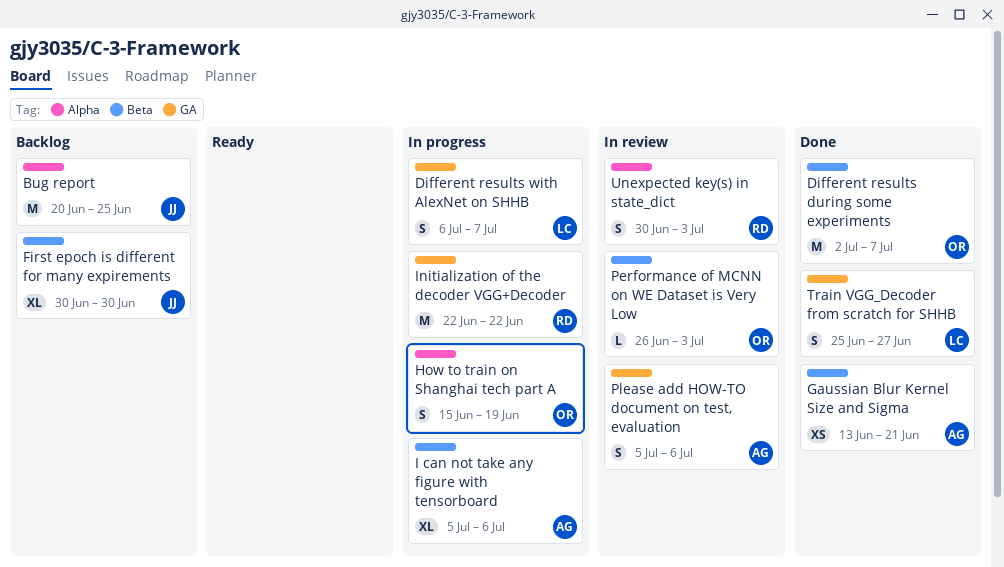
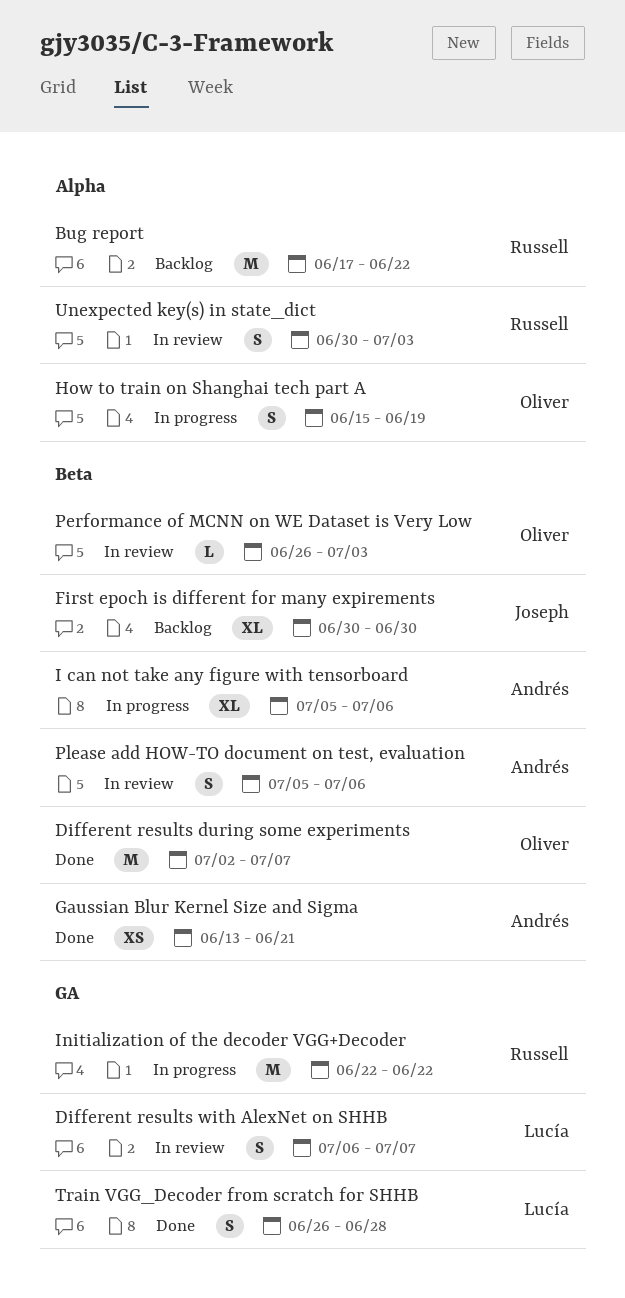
Bug report, owner: Joseph -> Russell
Bug report, start: Jun 20 -> Jun 17
Bug report, due: Jun 25 -> Jun 22
Different results with AlexNet on SHHB, status: In progress -> In review
Please add HOW-TO document on test, evaluation, label: GA -> Beta
Train VGG_Decoder from scratch for SHHB, start: Jun 25 -> Jun 26
Train VGG_Decoder from scratch for SHHB, due: Jun 27 -> Jun 28

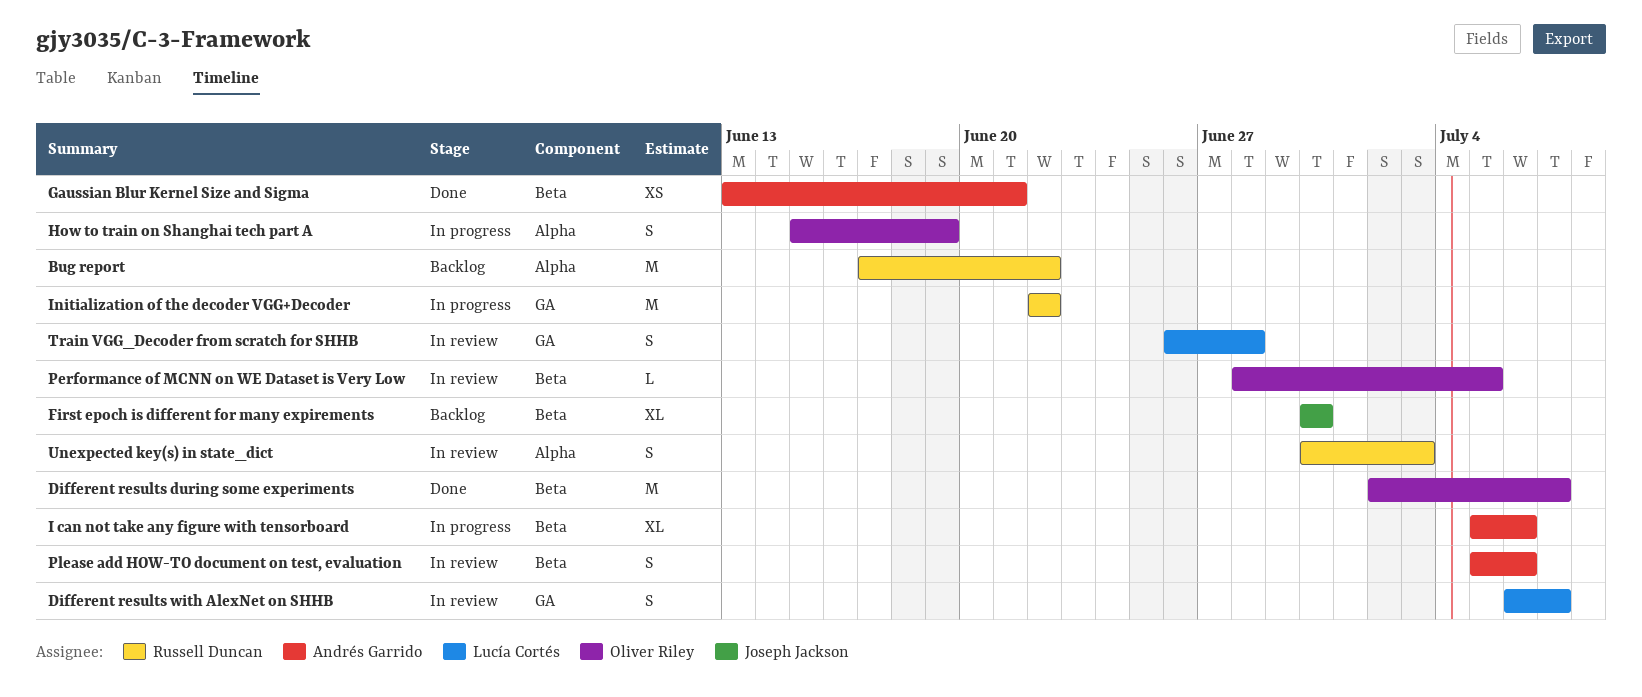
Performance of MCNN on WE Dataset is Very Low, start: Jun 26 -> Jun 28
Performance of MCNN on WE Dataset is Very Low, due: Jul 3 -> Jul 5
Train VGG_Decoder from scratch for SHHB, status: Done -> In review

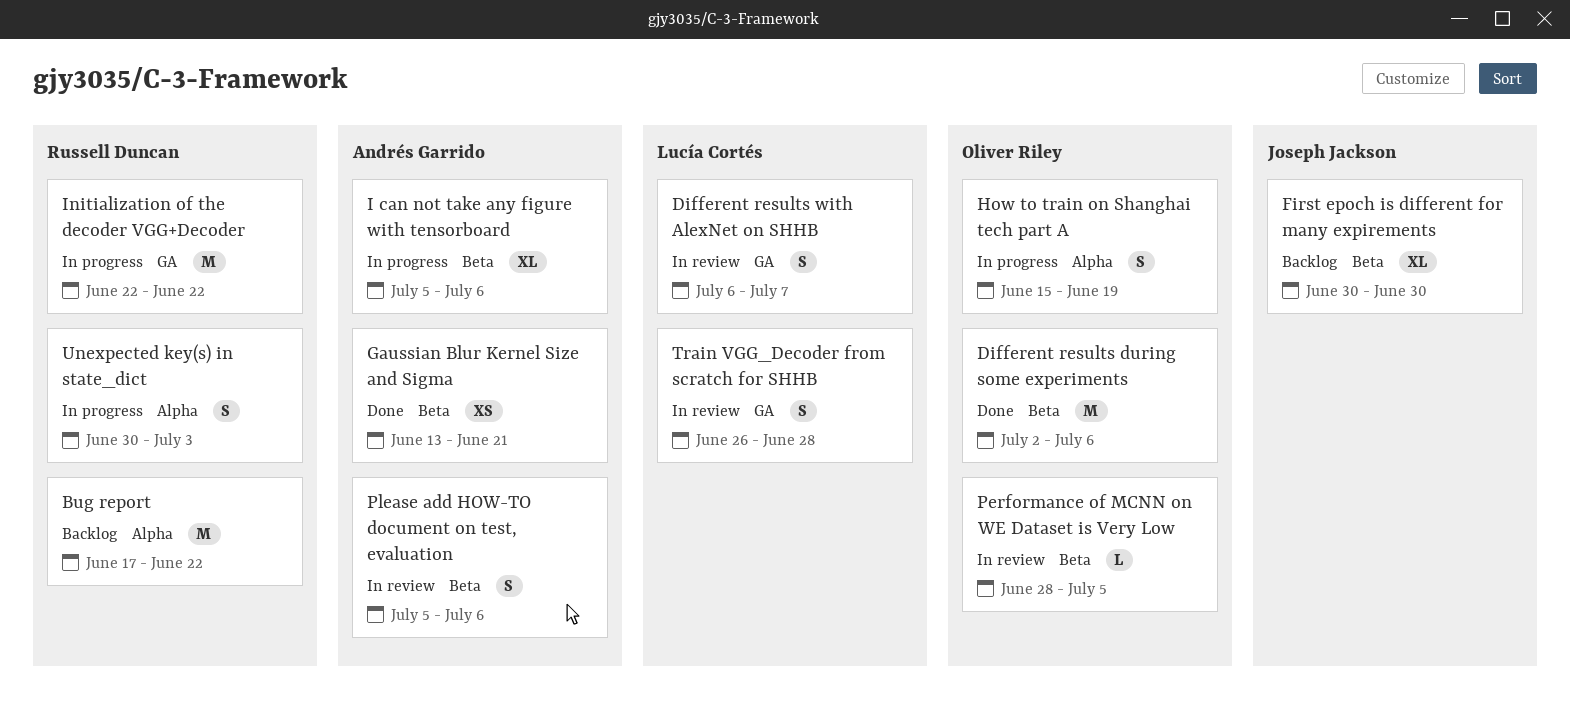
Different results during some experiments, due: Jul 7 -> Jul 6
Unexpected key(s) in state_dict, status: In review -> In progress

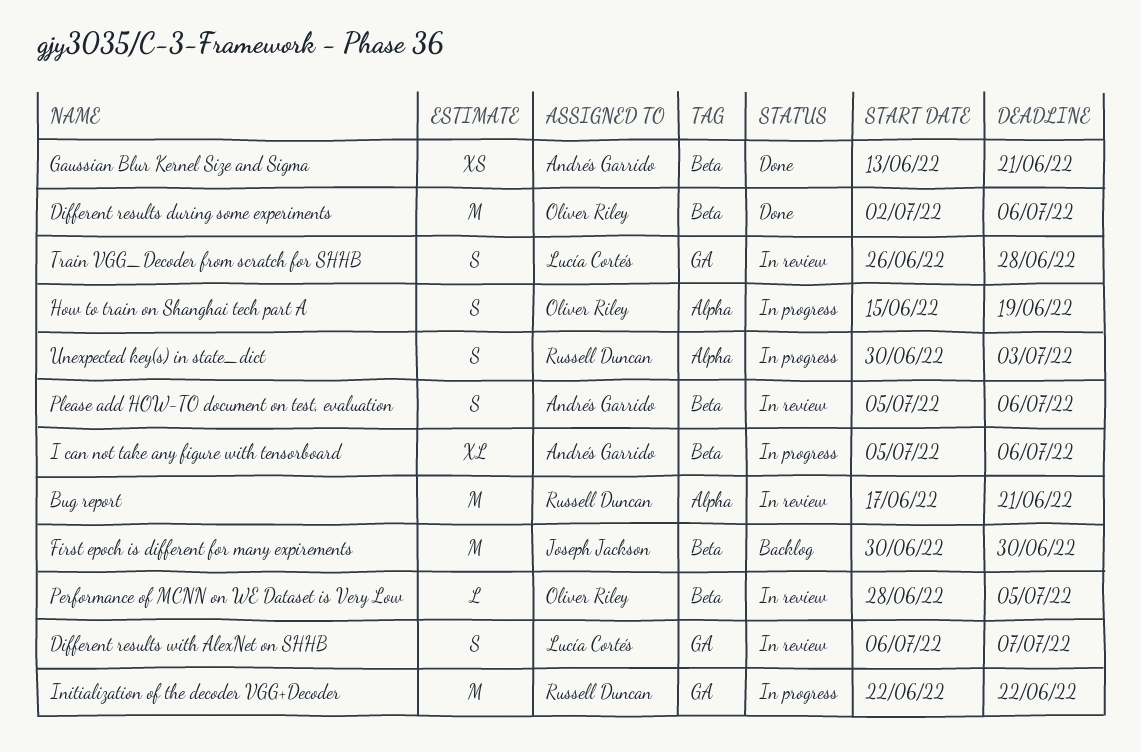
Bug report, status: Backlog -> In review
Bug report, due: Jun 22 -> Jun 21
First epoch is different for many expirements, estimate: XL -> M

